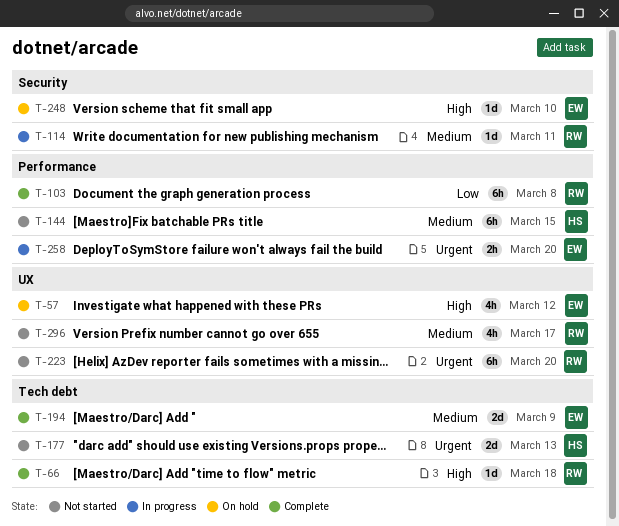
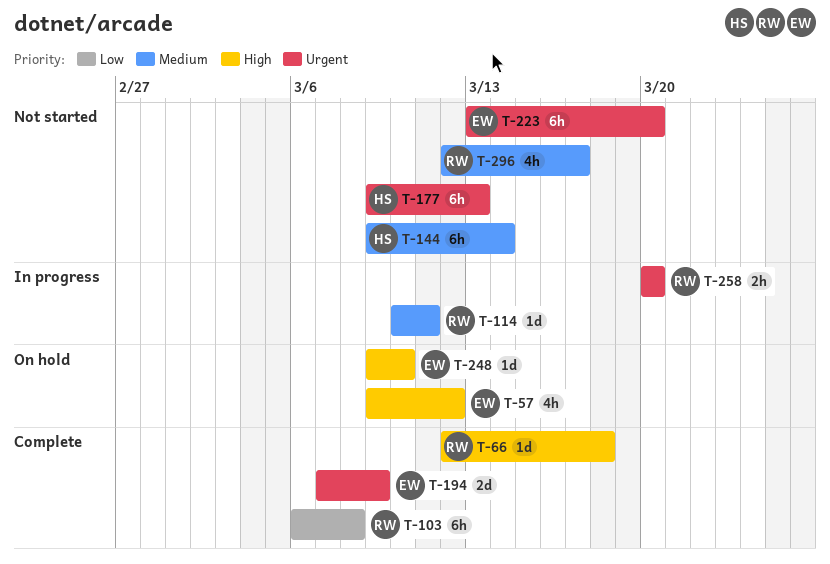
T-144, due: Mar 15 -> Mar 14
T-177, estimate: 2d -> 6h
T-194, priority: Medium -> Urgent
T-223, owner: RW -> EW
T-258, owner: EW -> RW

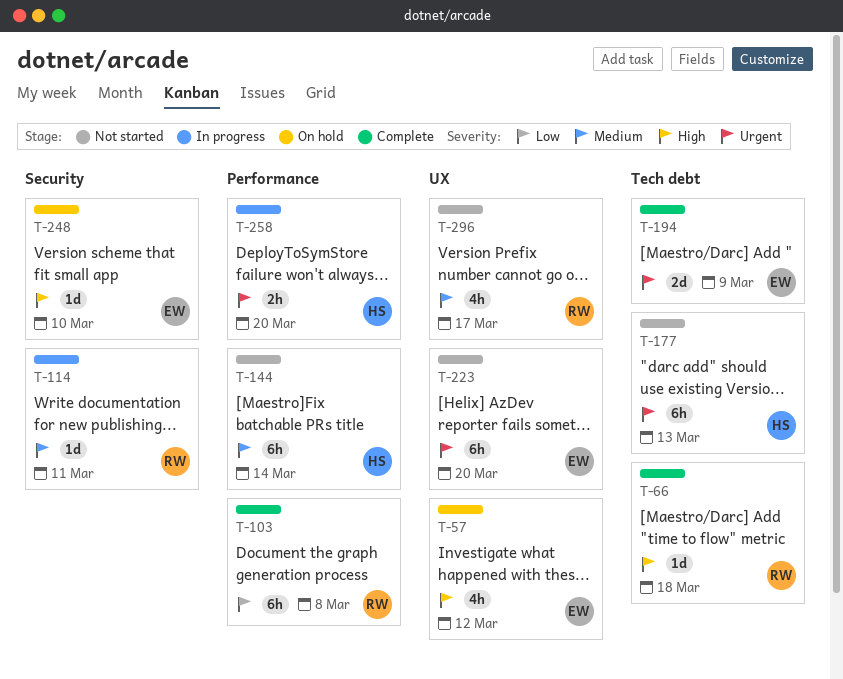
T-258, owner: RW -> HS

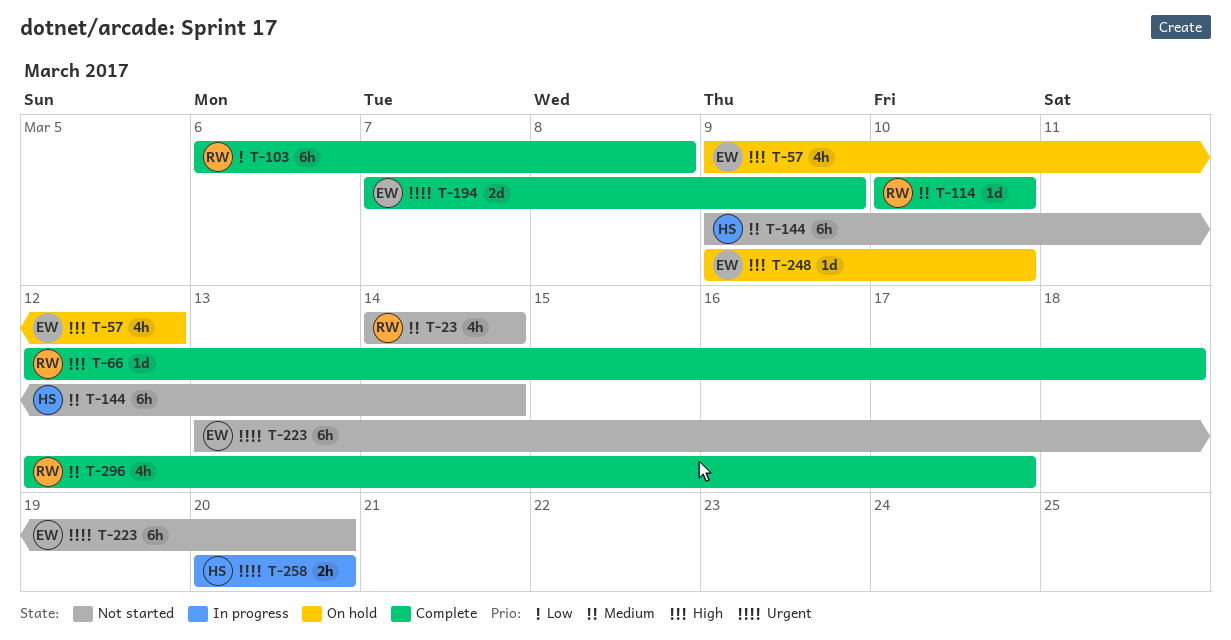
T-23: none -> present
T-114, status: In progress -> Complete
T-114, due: Mar 11 -> Mar 10
T-177: present -> none
T-296, status: Not started -> Complete

